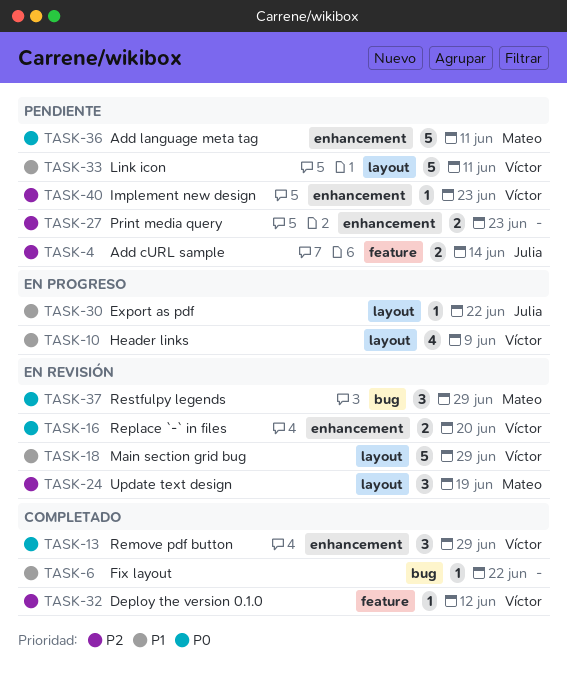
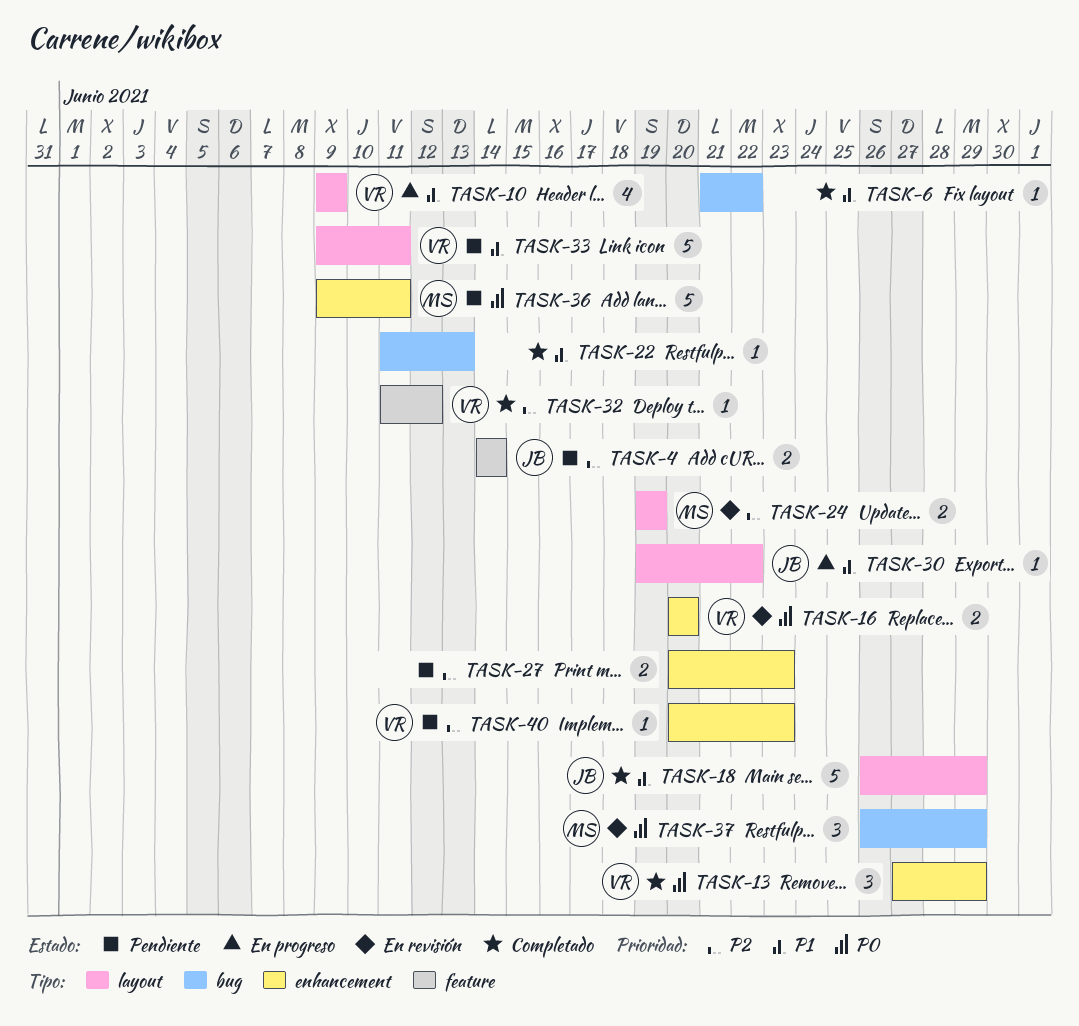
TASK-18, status: En revisión -> Completado
TASK-18, owner: Víctor -> Julia
TASK-22: none -> present
TASK-24, estimate: 3 -> 2

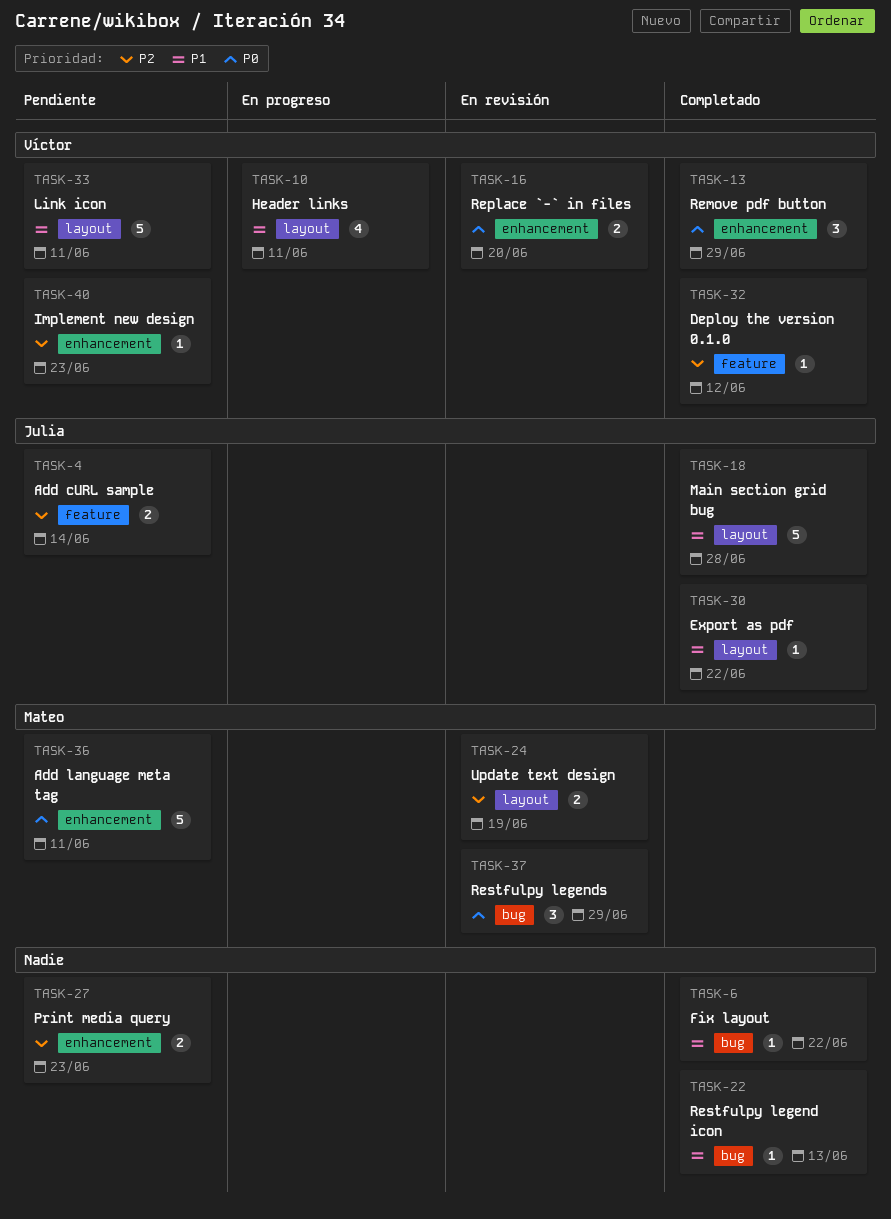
TASK-10, due: Jun 9 -> Jun 11
TASK-18, due: Jun 29 -> Jun 28
TASK-30, status: En progreso -> Completado

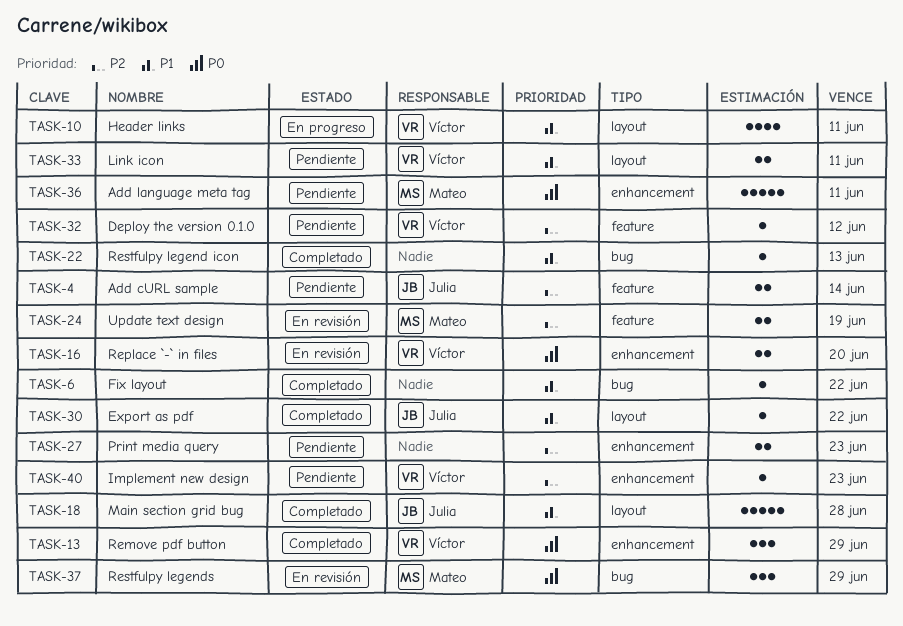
TASK-24, label: layout -> feature
TASK-32, status: Completado -> Pendiente
TASK-33, estimate: 5 -> 2

